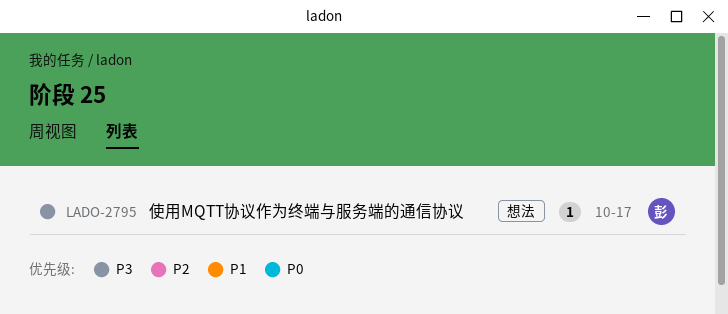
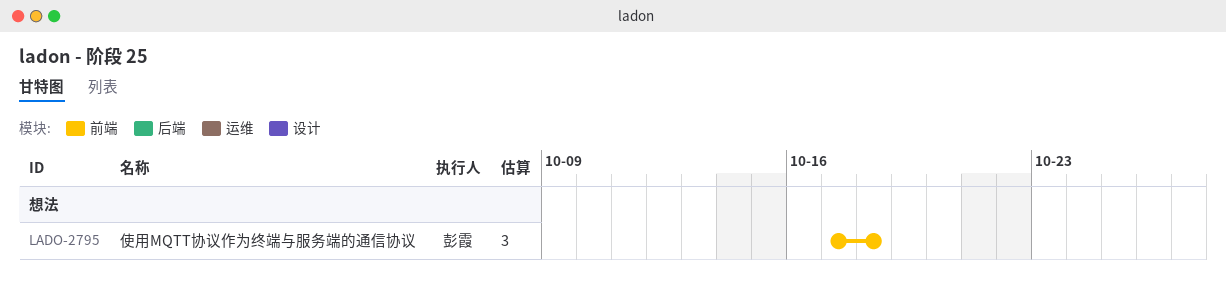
LADO-2795, estimate: 1 -> 3
LADO-2795, due: Oct 17 -> Oct 18

